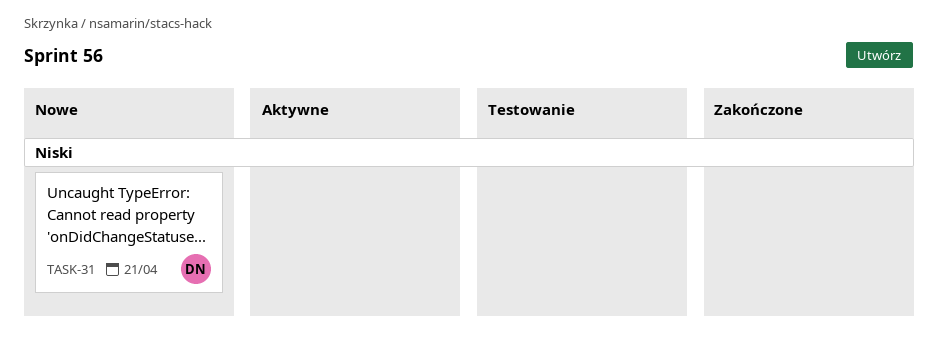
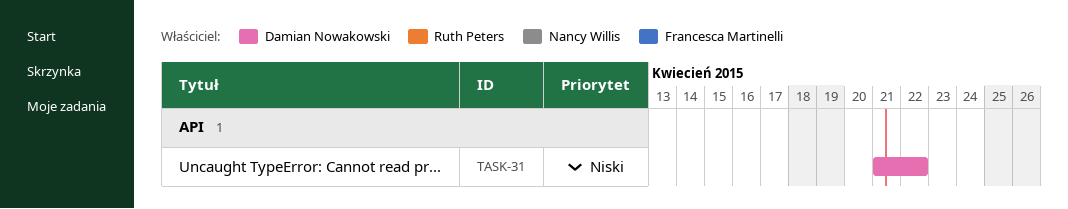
TASK-31, due: Apr 21 -> Apr 22

